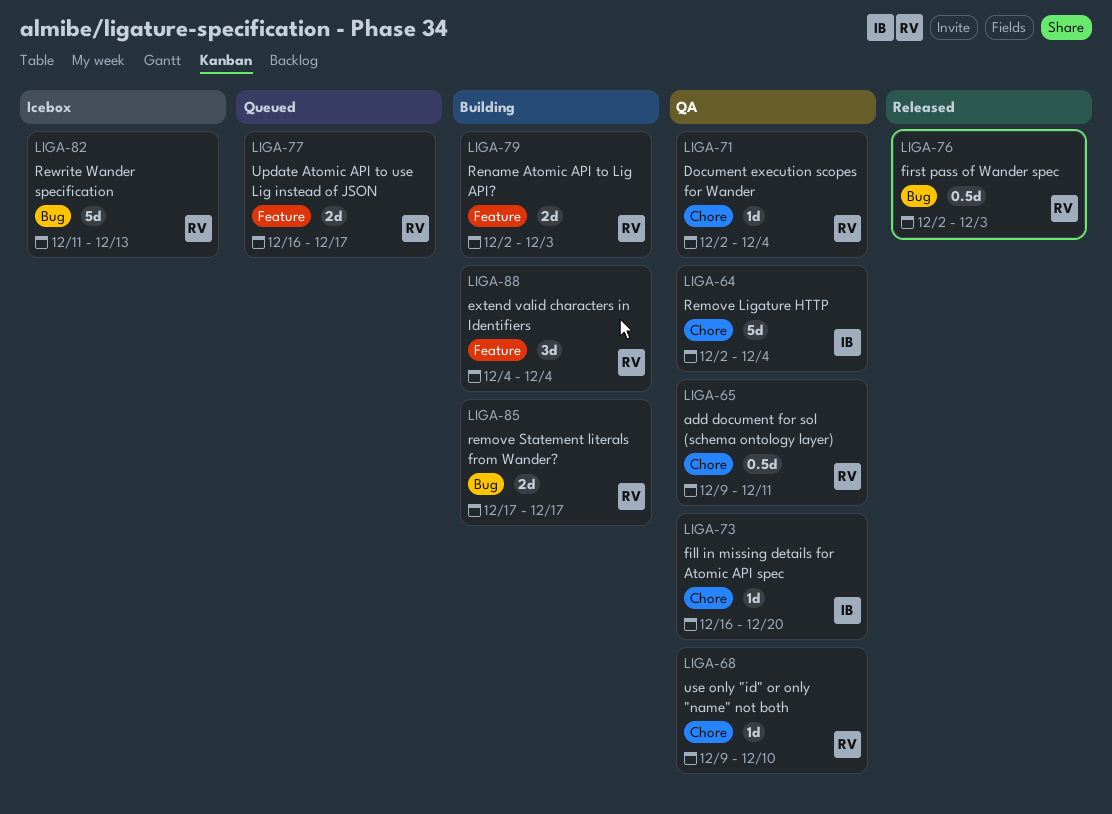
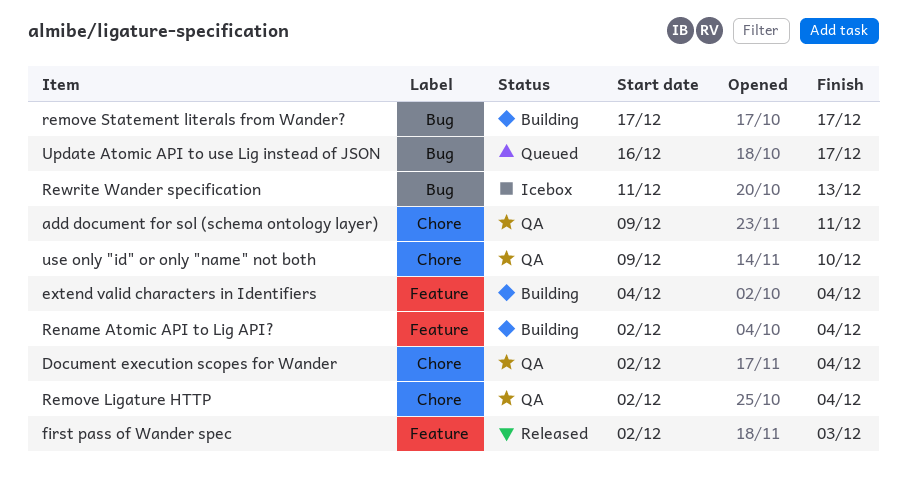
fill in missing details for Atomic API spec: present -> none
first pass of Wander spec, label: Bug -> Feature
Rename Atomic API to Lig API?, due: Dec 3 -> Dec 4
Update Atomic API to use Lig instead of JSON, label: Feature -> Bug

